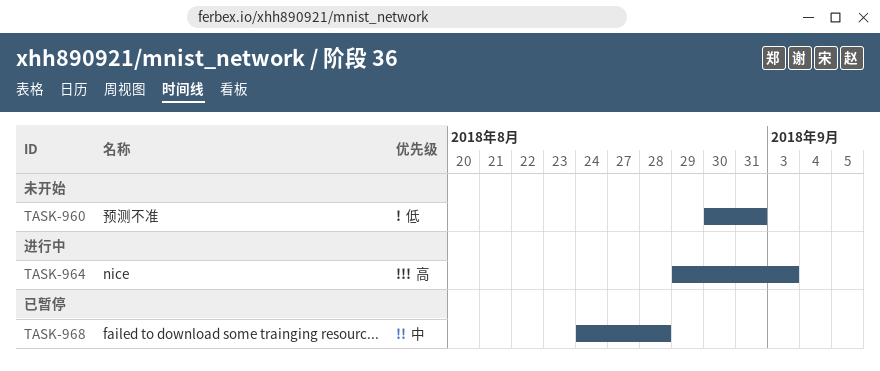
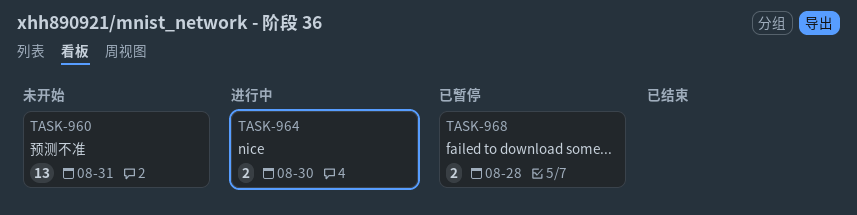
TASK-964, due: Sep 3 -> Aug 30

